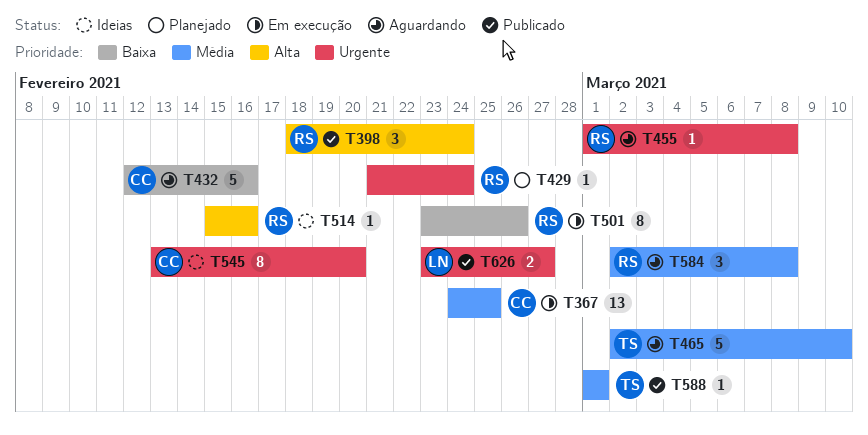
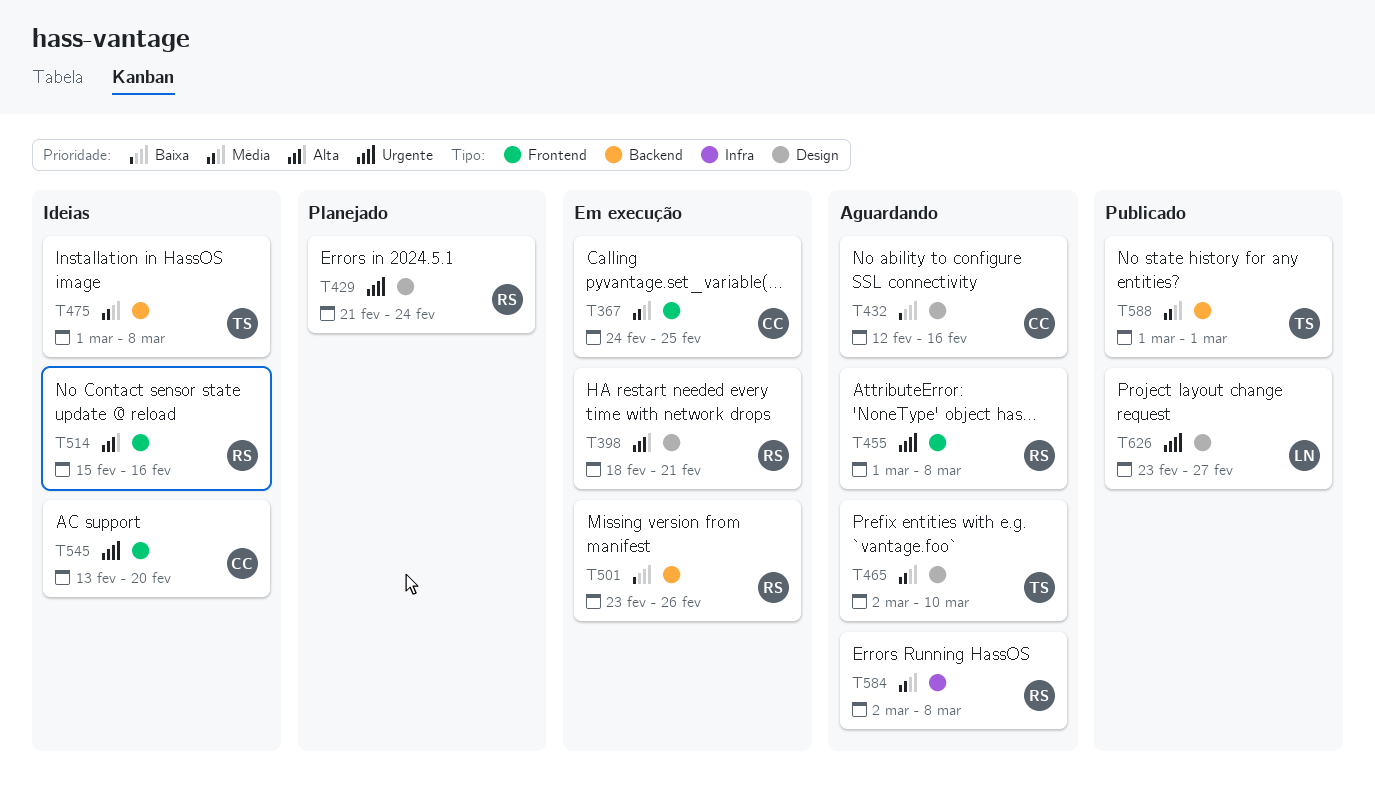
T398, status: Publicado -> Em execução
T398, due: Feb 24 -> Feb 21
T475: none -> present

